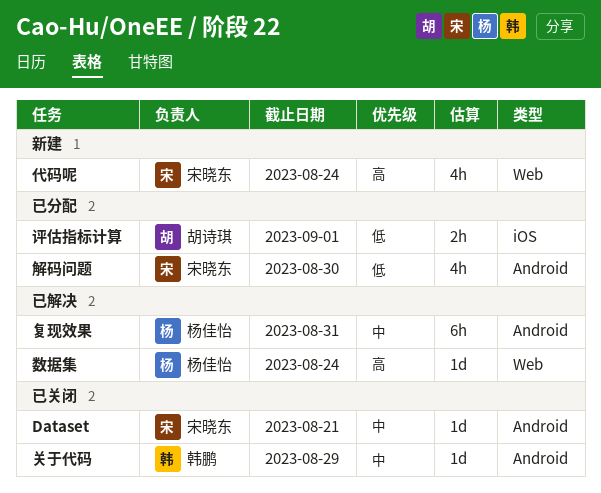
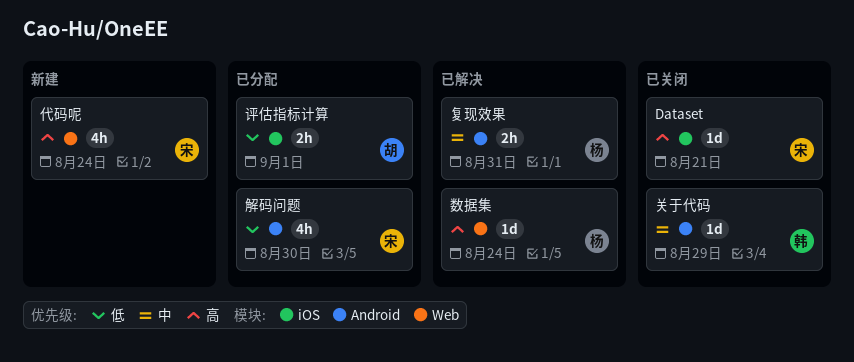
Dataset, priority: 中 -> 高
Dataset, label: Android -> iOS
复现效果, estimate: 6h -> 2h

